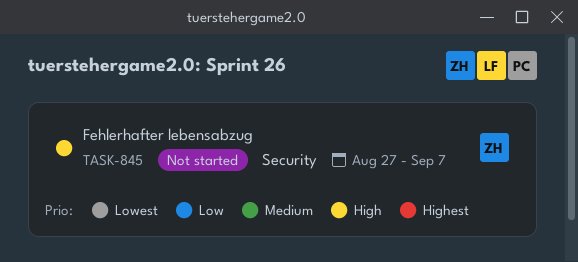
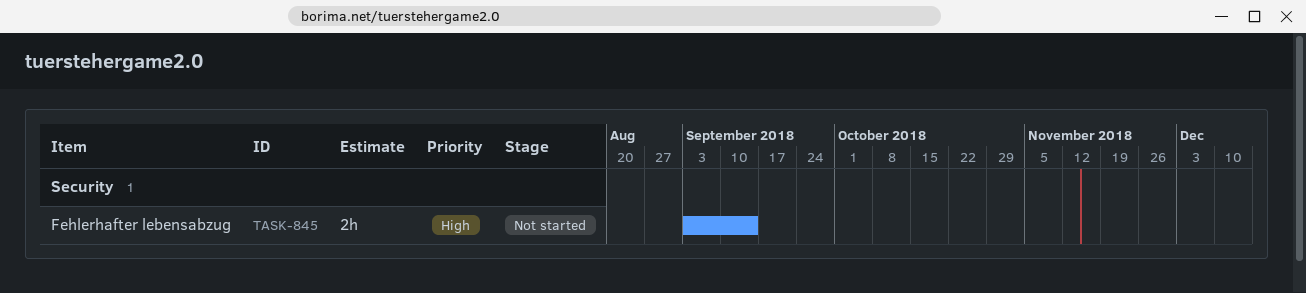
TASK-845, start: Aug 27 -> Sep 3
TASK-845, due: Sep 7 -> Sep 14

